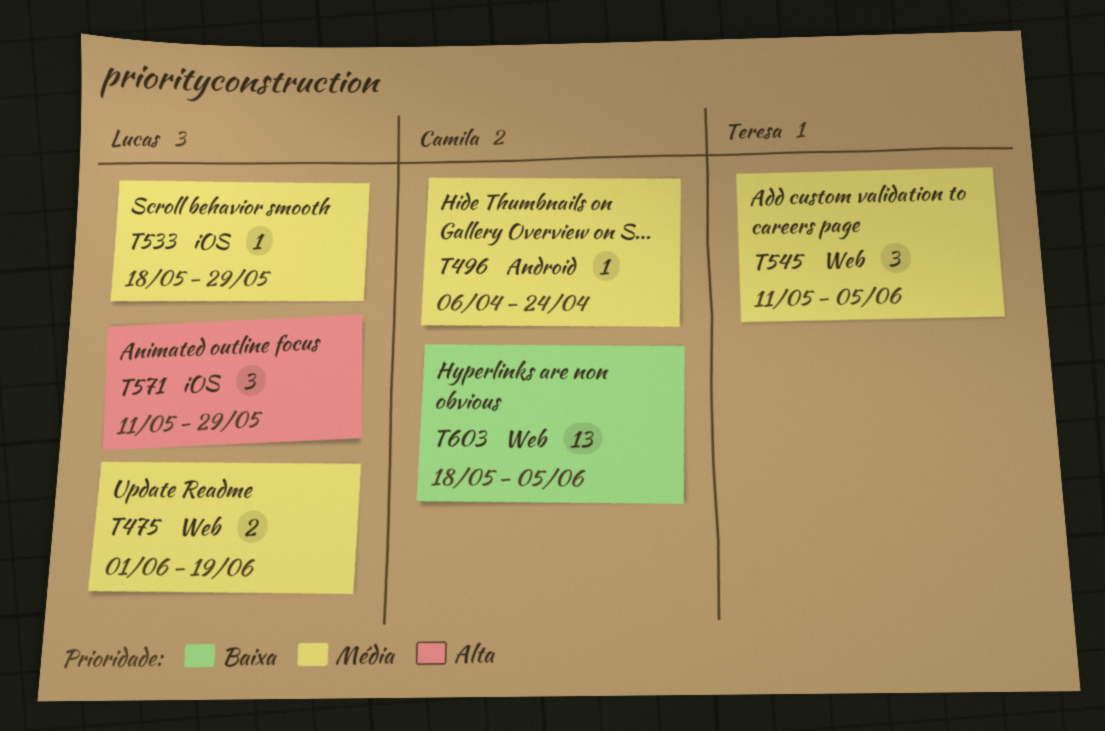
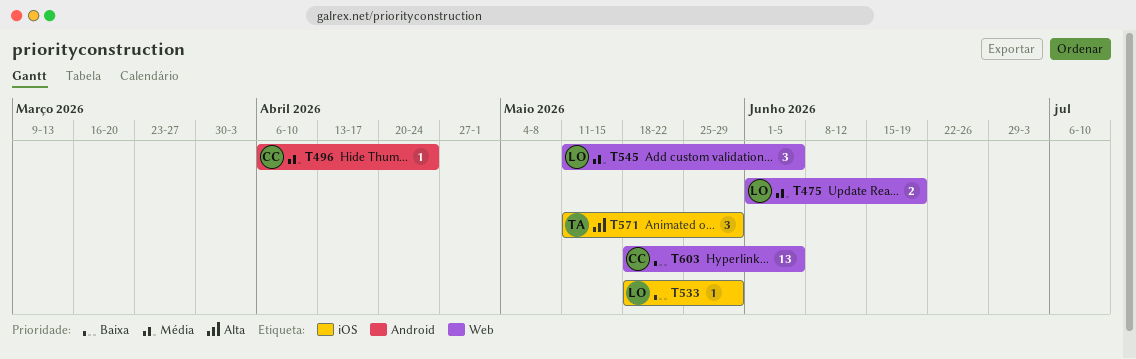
T533, priority: Média -> Baixa
T545, owner: Teresa -> Lucas
T571, owner: Lucas -> Teresa

